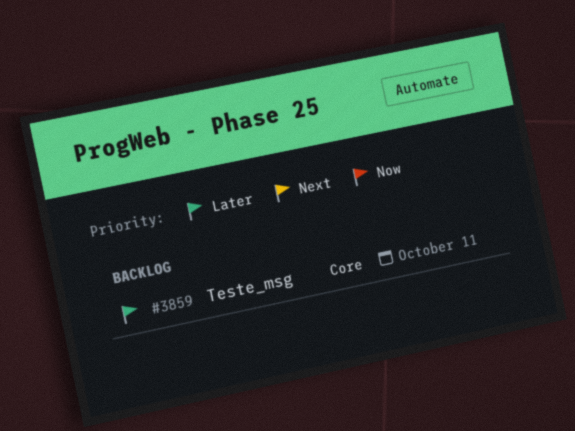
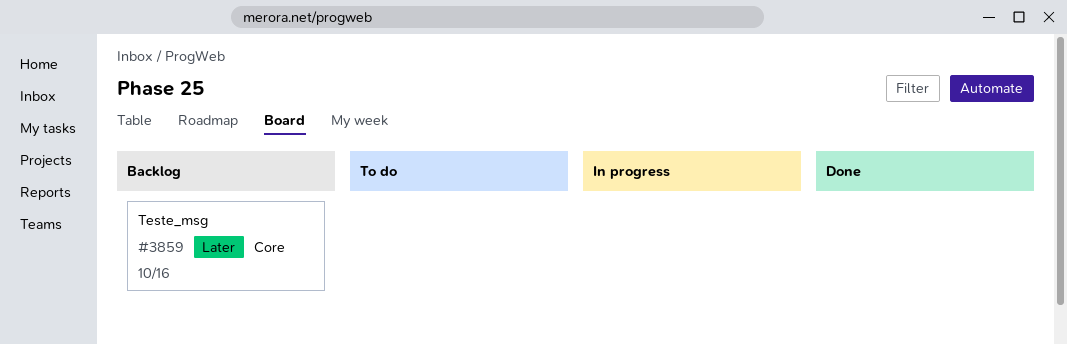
#3859, due: Oct 11 -> Oct 16

